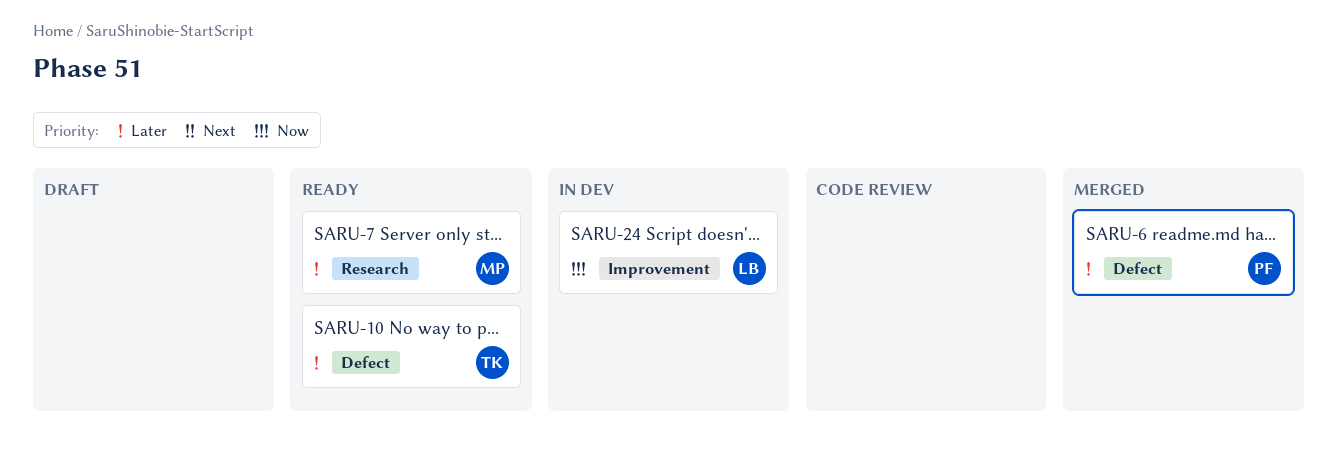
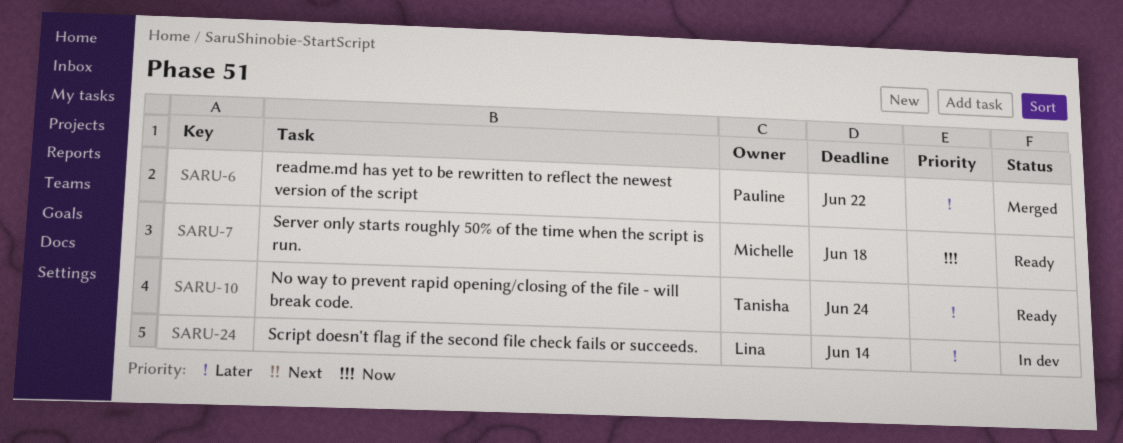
SARU-7, priority: Later -> Now
SARU-24, priority: Now -> Later

